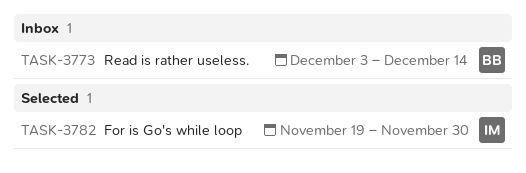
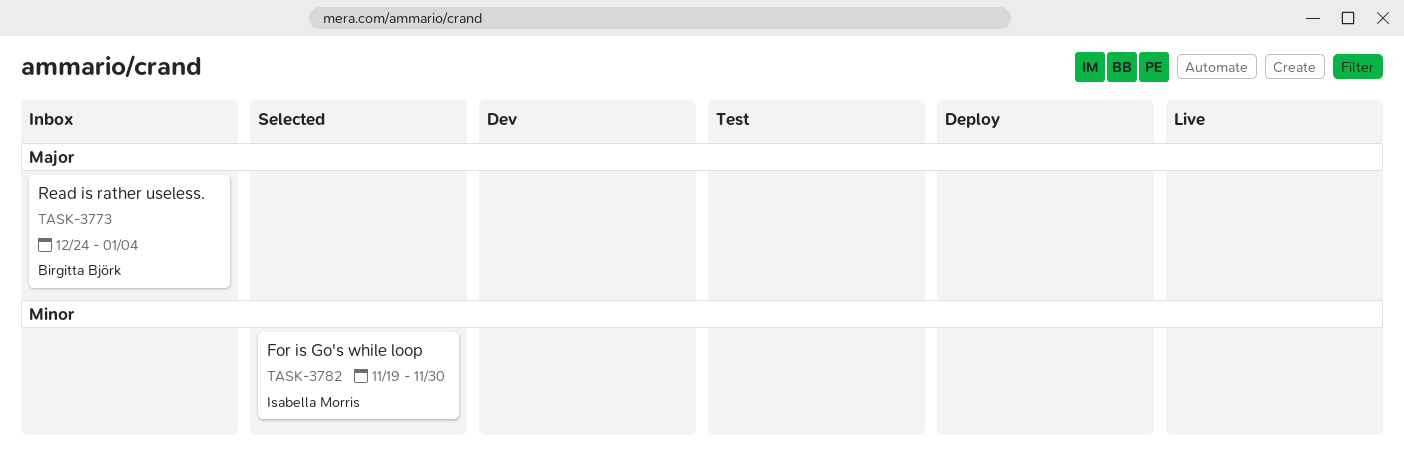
TASK-3773, start: Dec 3 -> Dec 24
TASK-3773, due: Dec 14 -> Jan 4

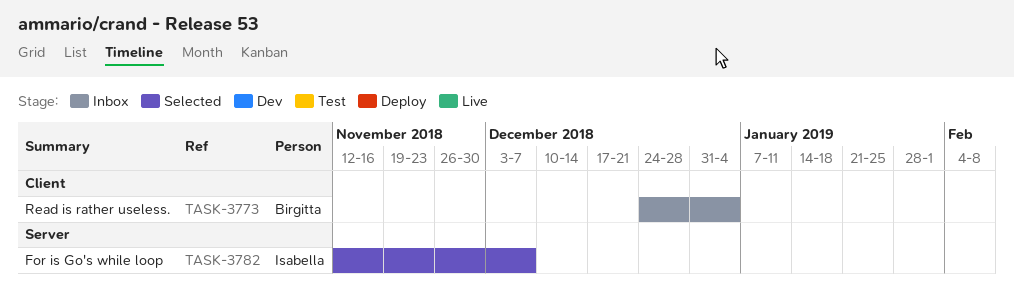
TASK-3782, start: Nov 19 -> Nov 12
TASK-3782, due: Nov 30 -> Dec 7

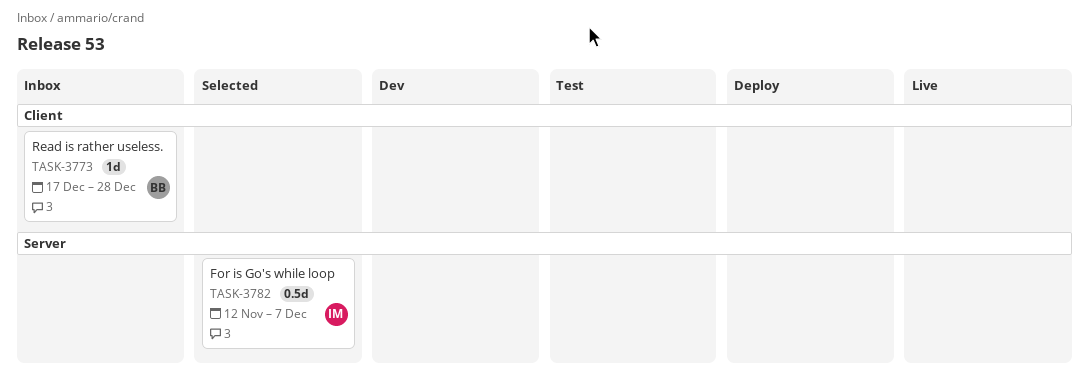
TASK-3773, start: Dec 24 -> Dec 17
TASK-3773, due: Jan 4 -> Dec 28

